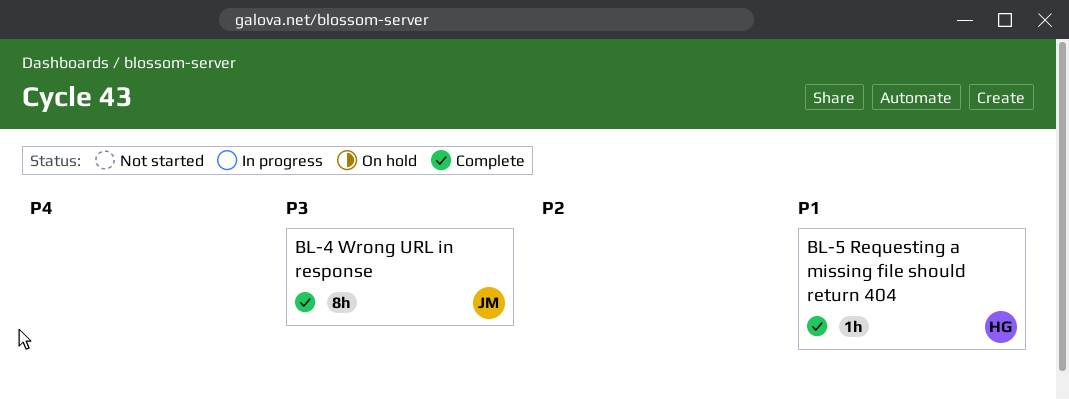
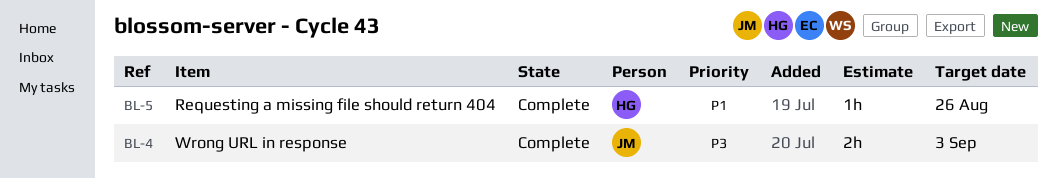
BL-4, estimate: 8h -> 2h

